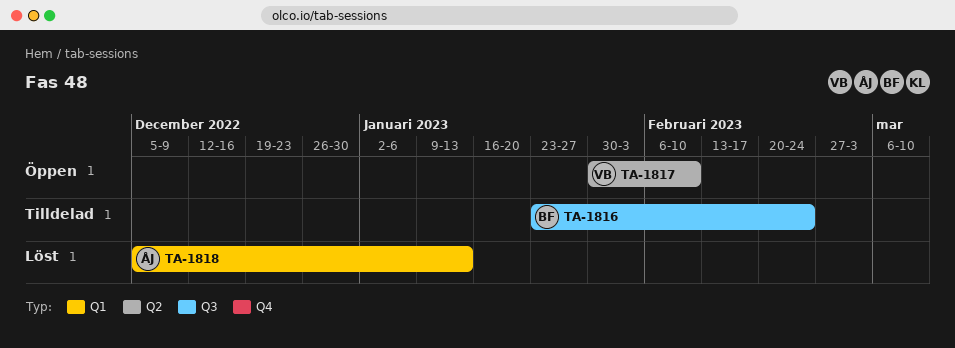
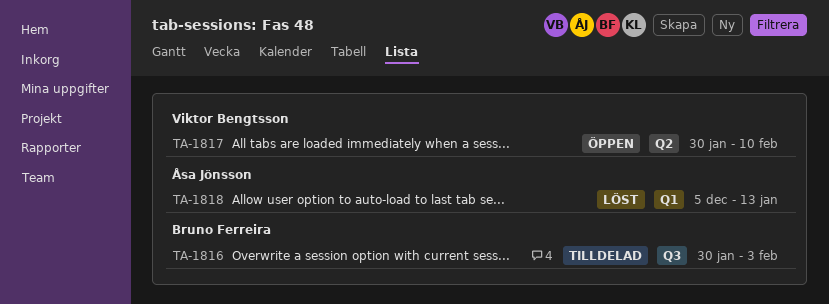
TA-1816, start: Jan 23 -> Jan 30
TA-1816, due: Feb 24 -> Feb 3

